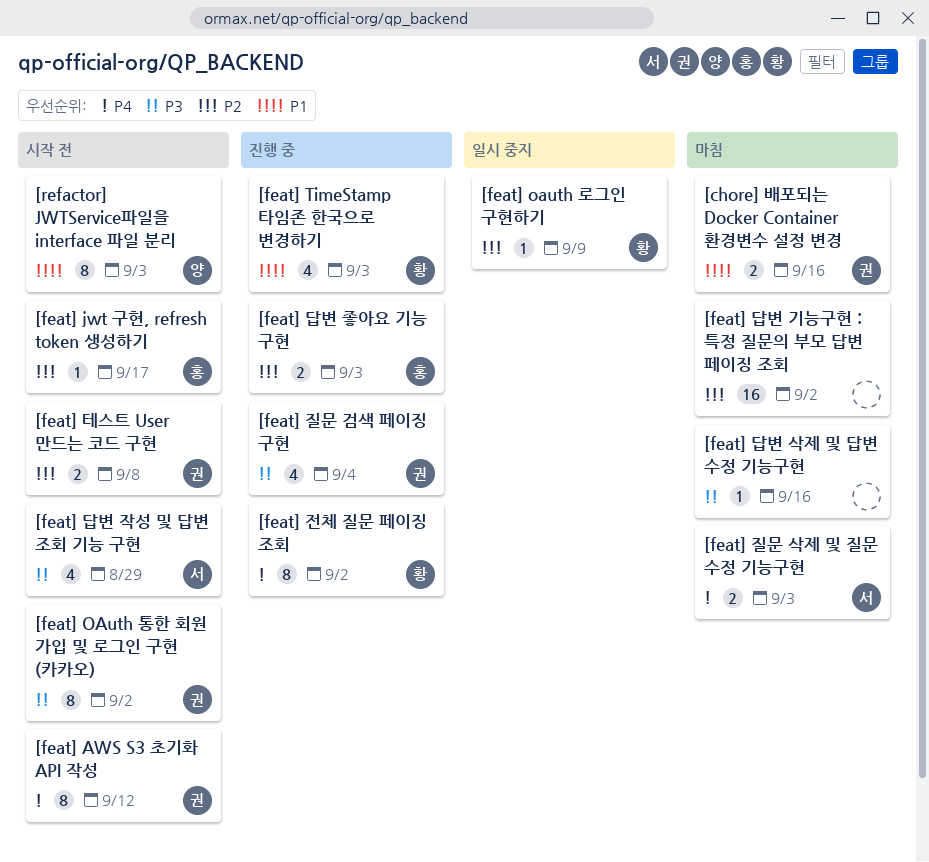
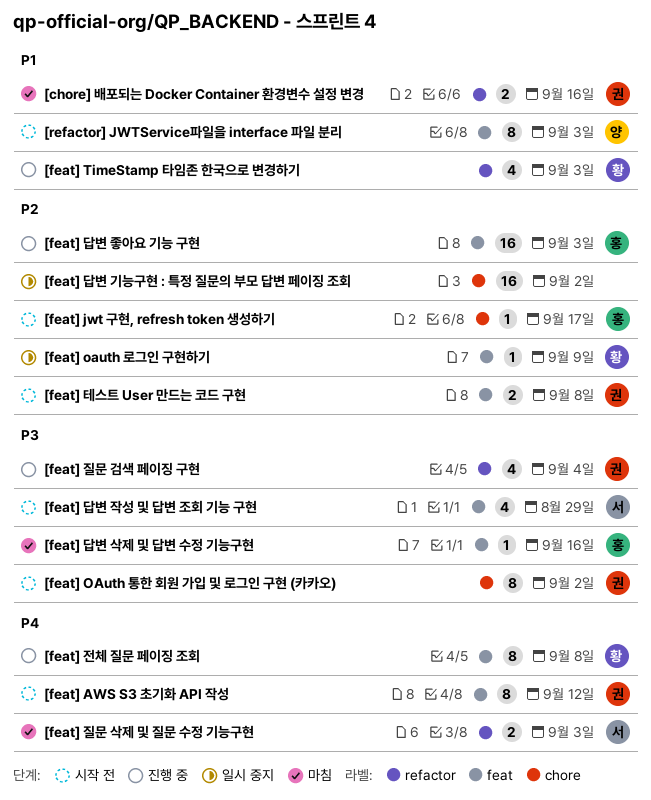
[feat] 답변 기능구현 : 특정 질문의 부모 답변 페이징 조회, status: 마침 -> 일시 중지
[feat] 답변 삭제 및 답변 수정 기능구현, owner: none -> 홍
[feat] 답변 좋아요 기능 구현, estimate: 2 -> 16
[feat] 전체 질문 페이징 조회, due: Sep 2 -> Sep 8

